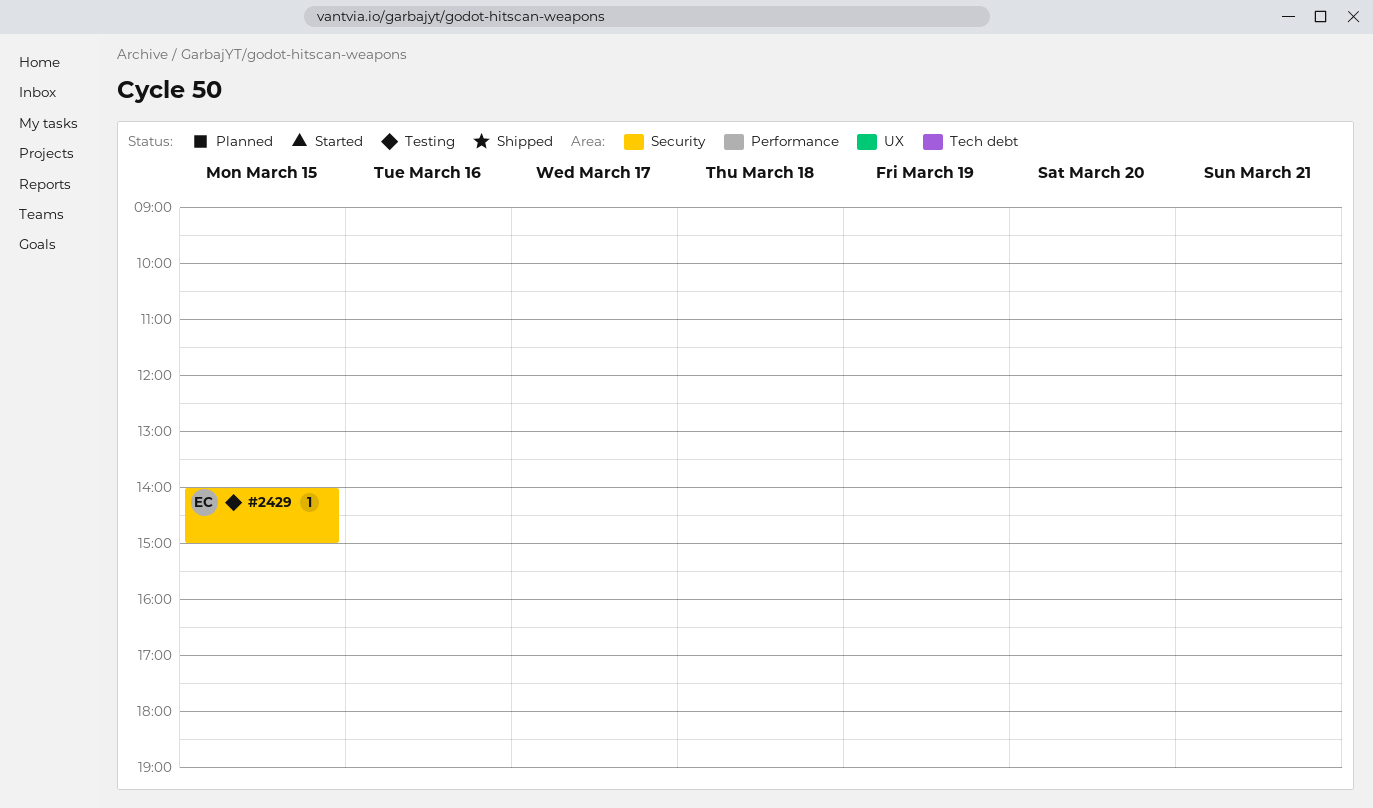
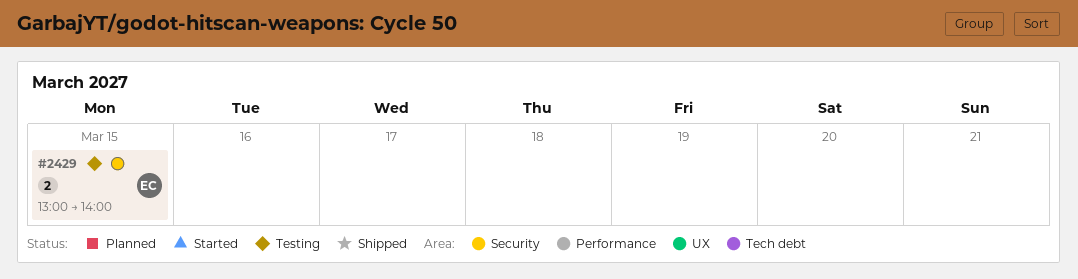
#2429, estimate: 1 -> 2
#2429, begins: 14:00 -> 13:00
#2429, ends: 15:00 -> 14:00

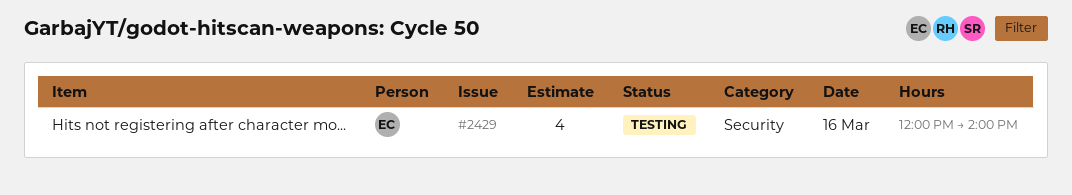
#2429, estimate: 2 -> 4
#2429, day: Mar 15 -> Mar 16
#2429, begins: 13:00 -> 12:00

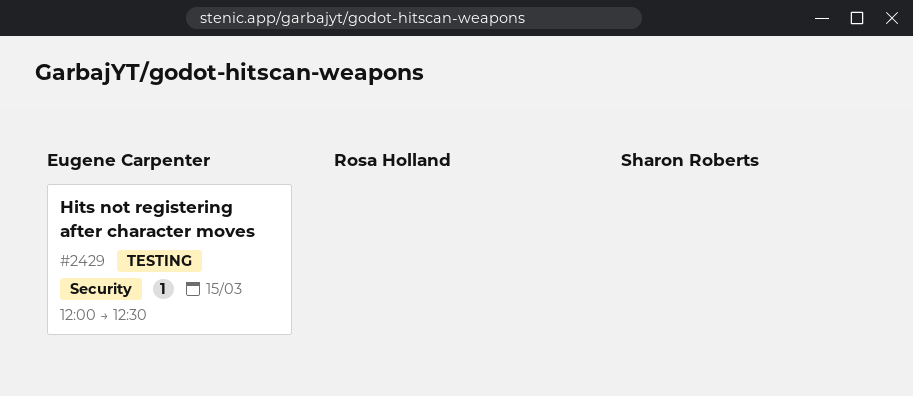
#2429, estimate: 4 -> 1
#2429, day: Mar 16 -> Mar 15
#2429, ends: 14:00 -> 12:30

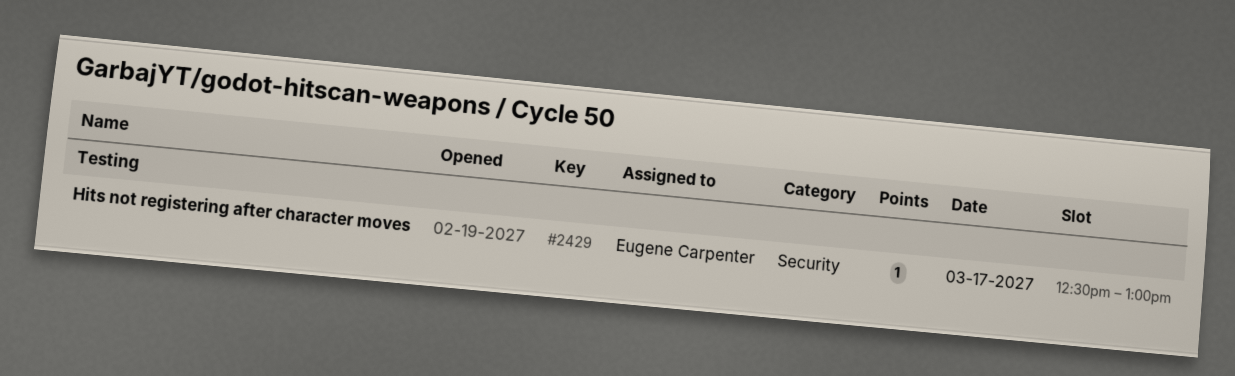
#2429, day: Mar 15 -> Mar 17
#2429, begins: 12:00 -> 12:30
#2429, ends: 12:30 -> 13:00

